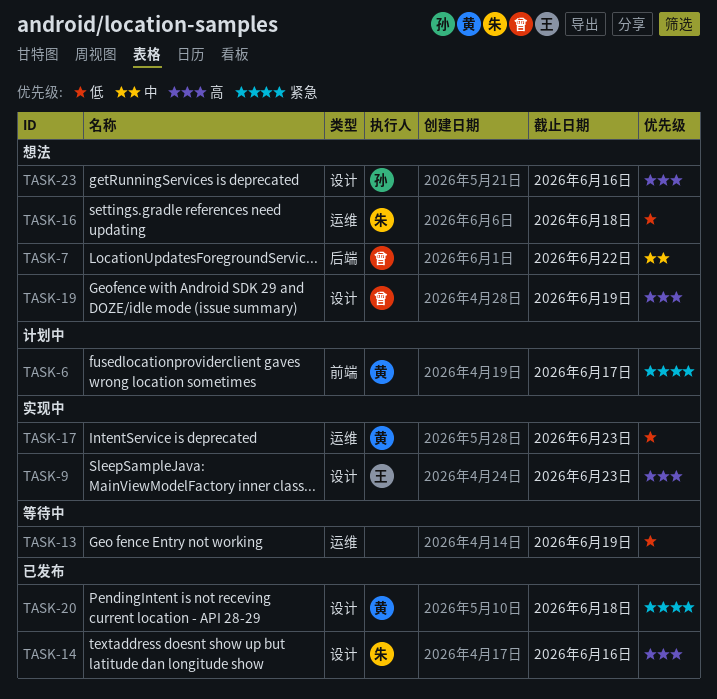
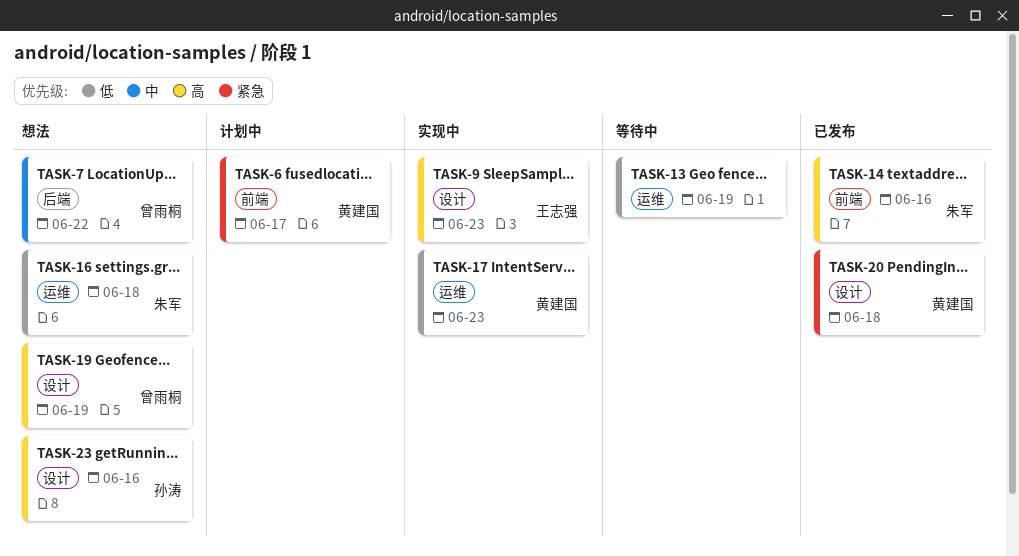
TASK-14, label: 设计 -> 前端

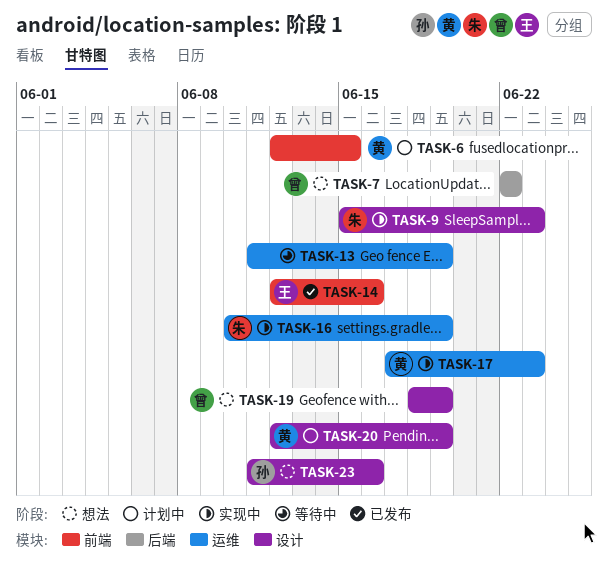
TASK-6, due: Jun 17 -> Jun 15
TASK-9, owner: 王志强 -> 朱军
TASK-14, owner: 朱军 -> 王志强
TASK-16, status: 想法 -> 实现中
TASK-16, due: Jun 18 -> Jun 19
TASK-20, status: 已发布 -> 计划中
TASK-20, due: Jun 18 -> Jun 19

